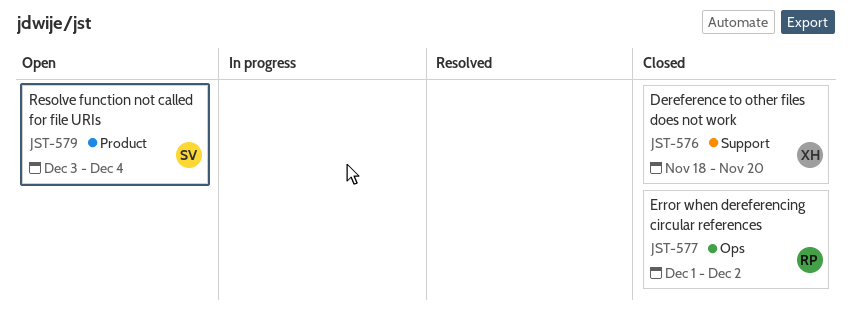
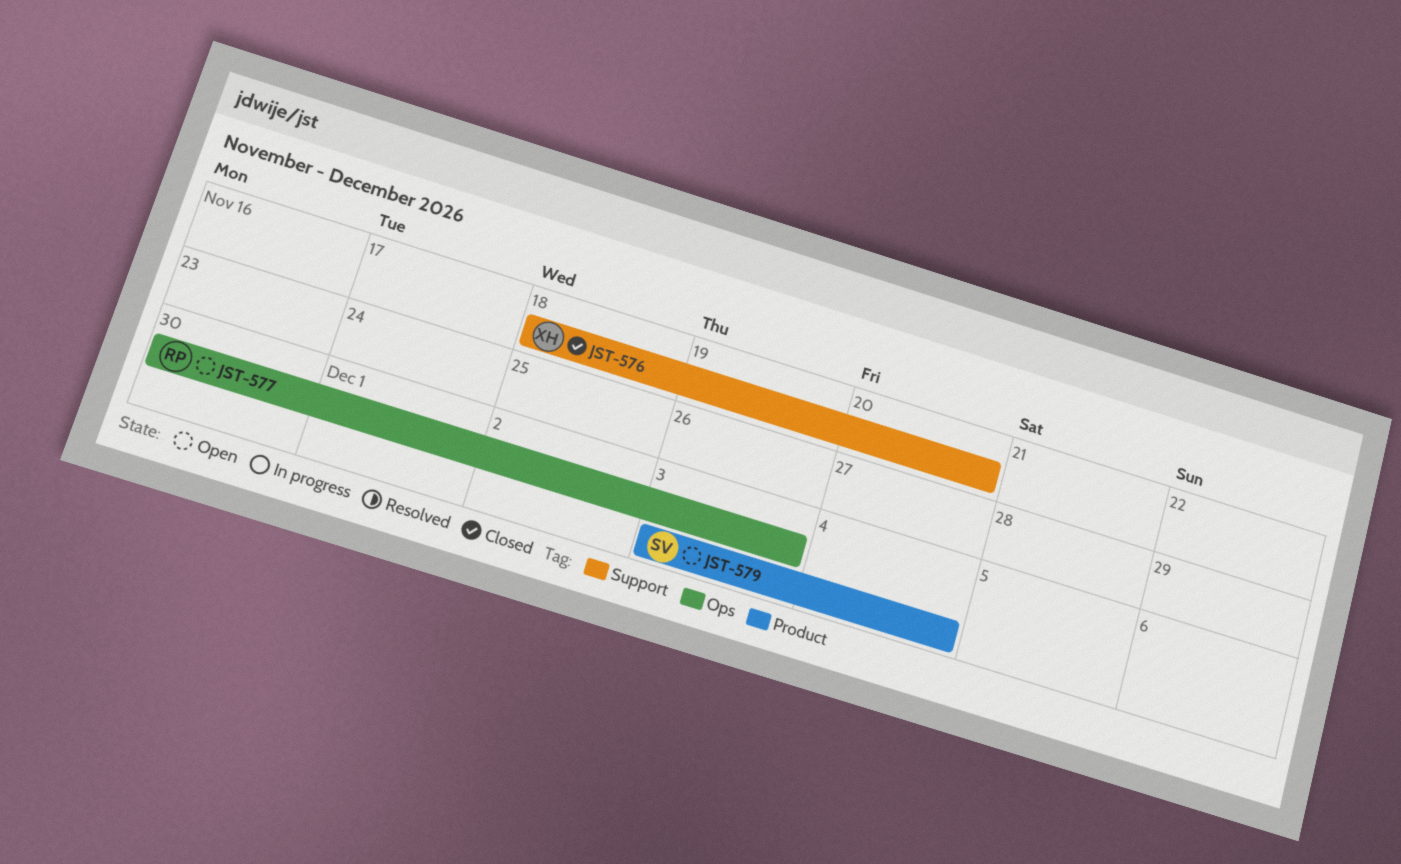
JST-577, status: Closed -> Open
JST-577, start: Dec 1 -> Nov 30
JST-577, due: Dec 2 -> Dec 3

